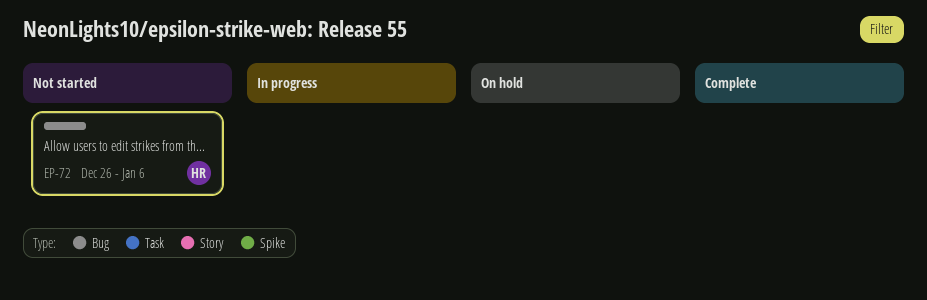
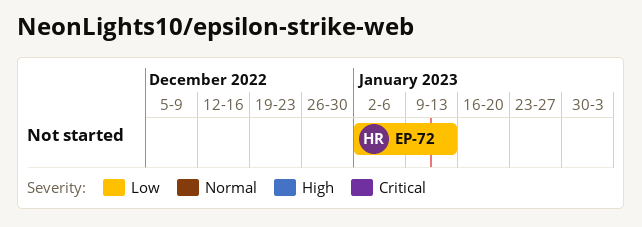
EP-72, start: Dec 26 -> Jan 2
EP-72, due: Jan 6 -> Jan 13

